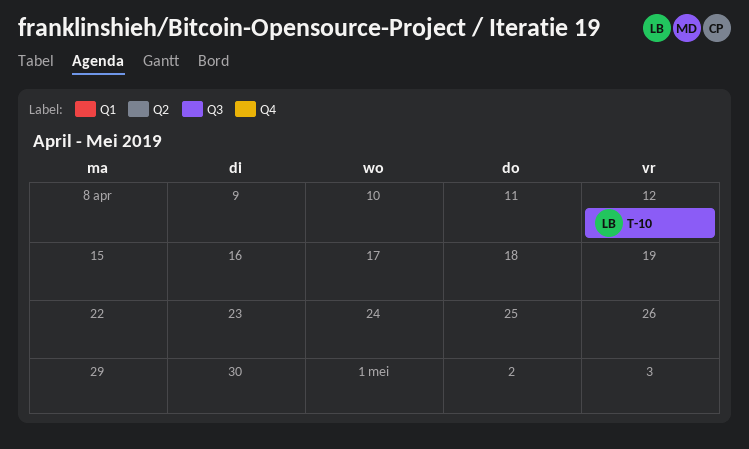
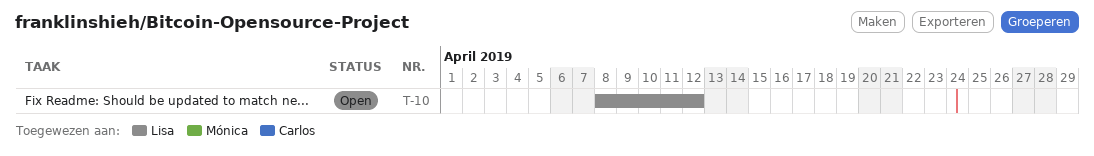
T-10, start: Apr 12 -> Apr 8

